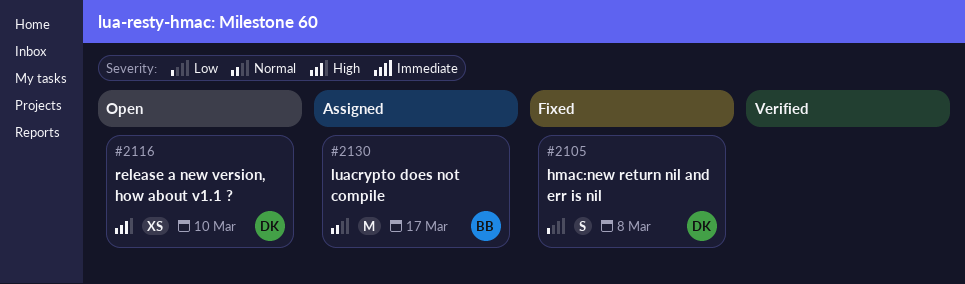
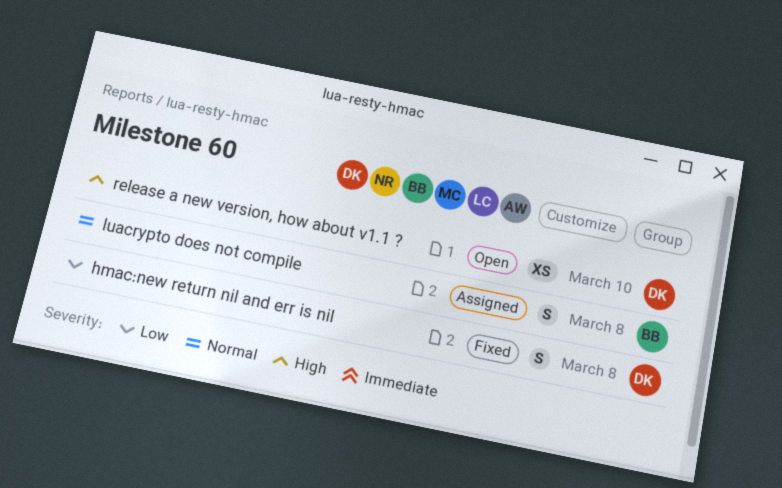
luacrypto does not compile, estimate: M -> S
luacrypto does not compile, due: Mar 17 -> Mar 8

